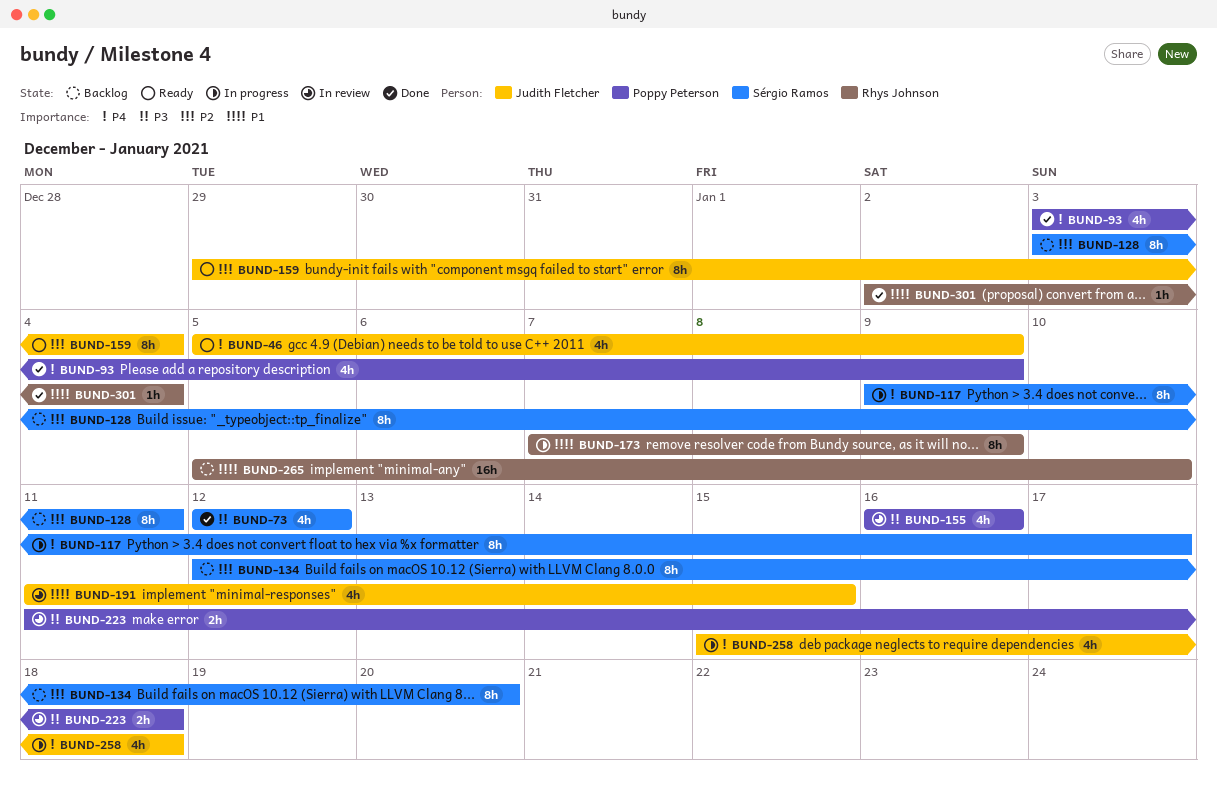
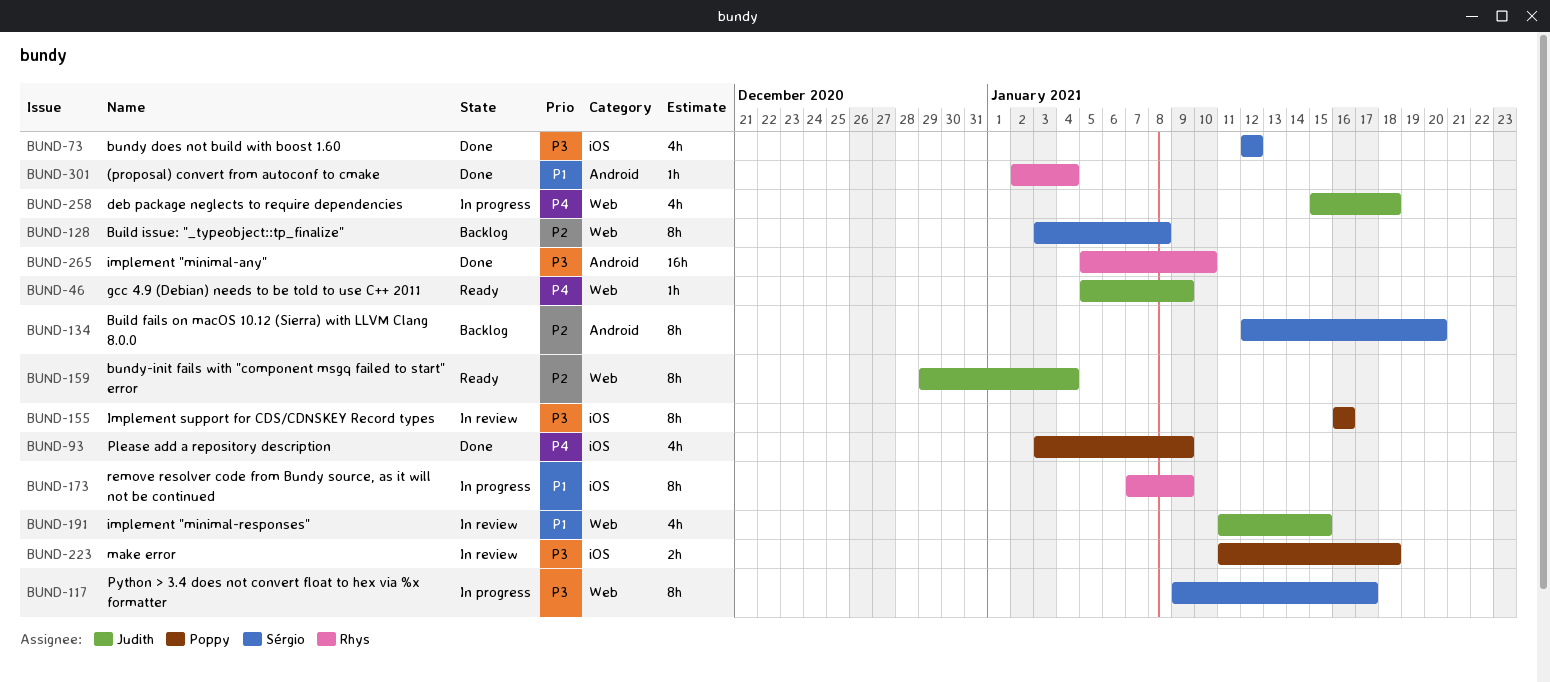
BUND-46, estimate: 4h -> 1h
BUND-117, priority: P4 -> P3
BUND-128, due: Jan 11 -> Jan 8
BUND-155, estimate: 4h -> 8h
BUND-265, status: Backlog -> Done
BUND-265, priority: P1 -> P3

